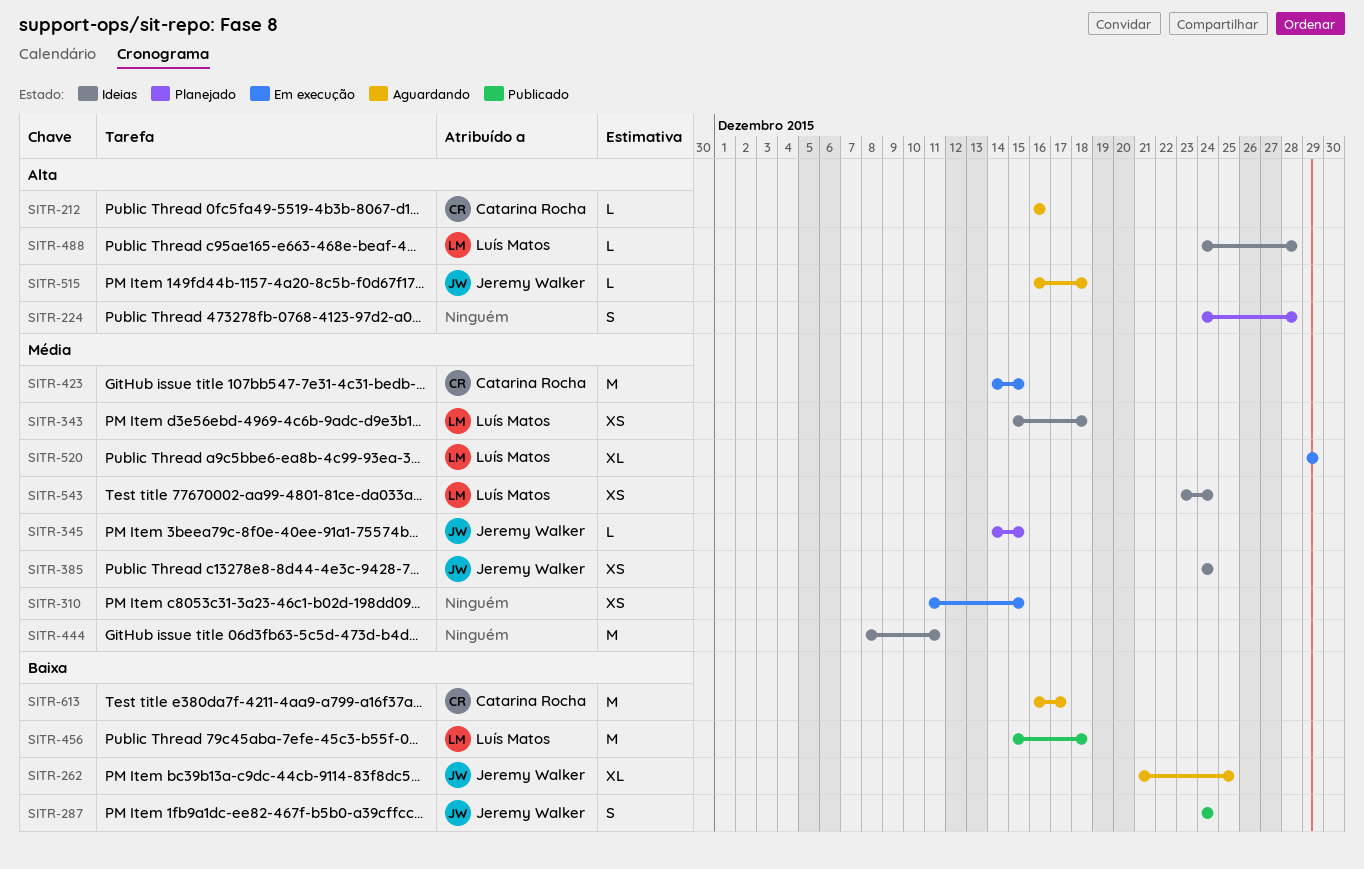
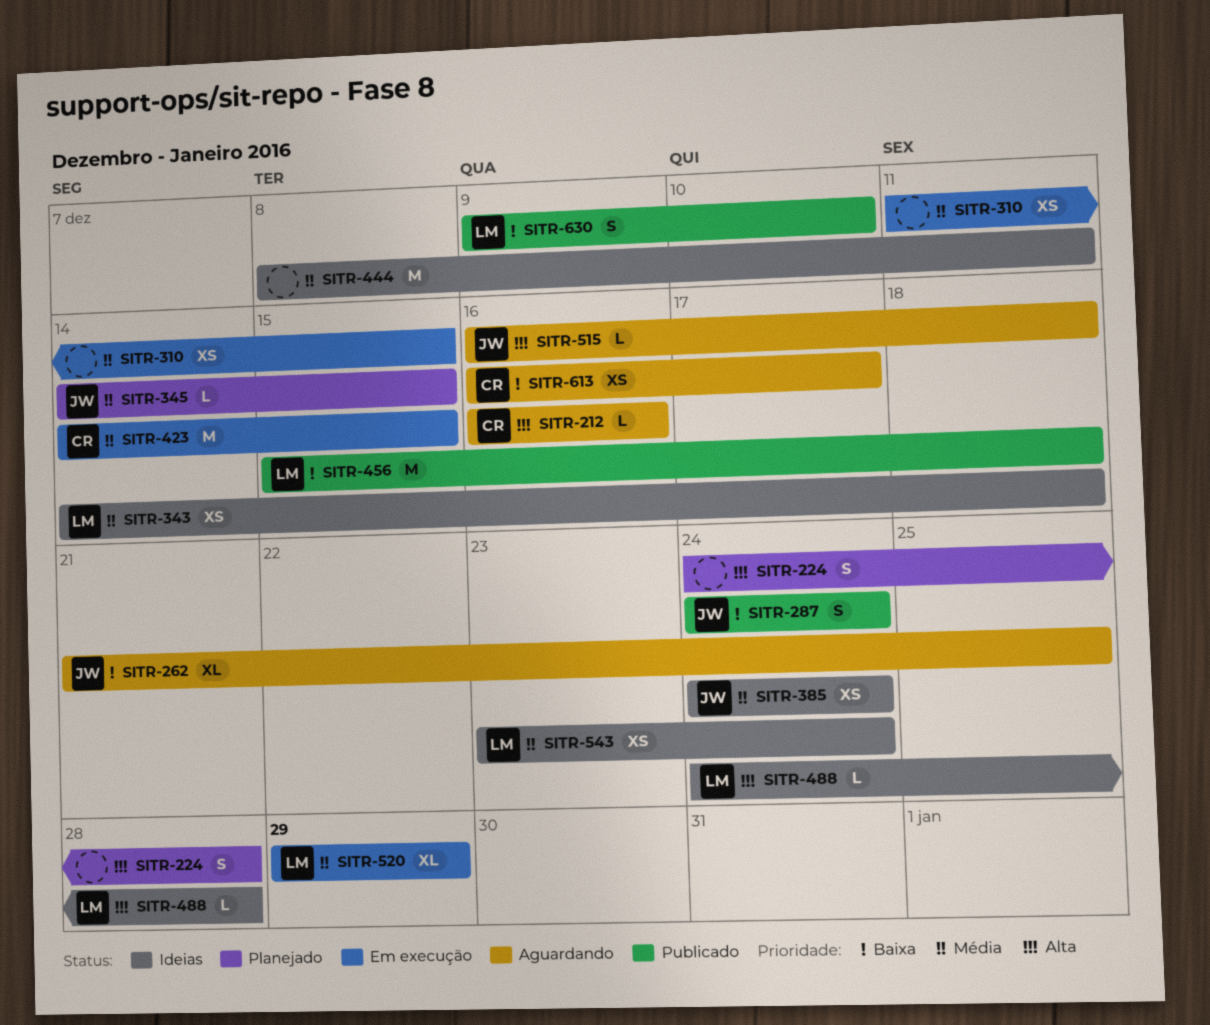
SITR-343, start: Dec 15 -> Dec 14
SITR-613, estimate: M -> XS
SITR-630: none -> present

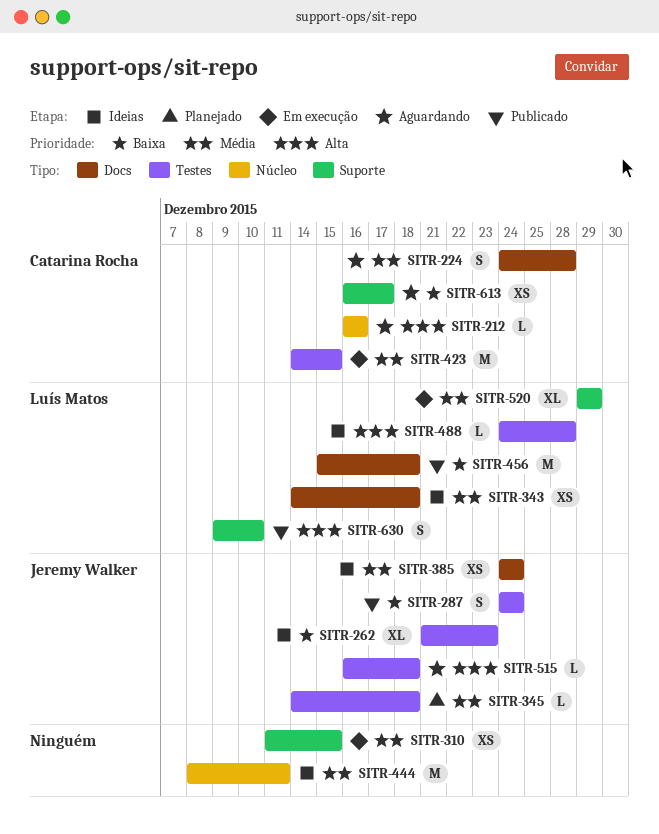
SITR-224, status: Planejado -> Aguardando
SITR-224, owner: none -> Catarina Rocha
SITR-224, priority: Alta -> Média
SITR-262, status: Aguardando -> Ideias
SITR-262, due: Dec 25 -> Dec 23
SITR-345, due: Dec 15 -> Dec 18
SITR-543: present -> none
SITR-630, priority: Baixa -> Alta

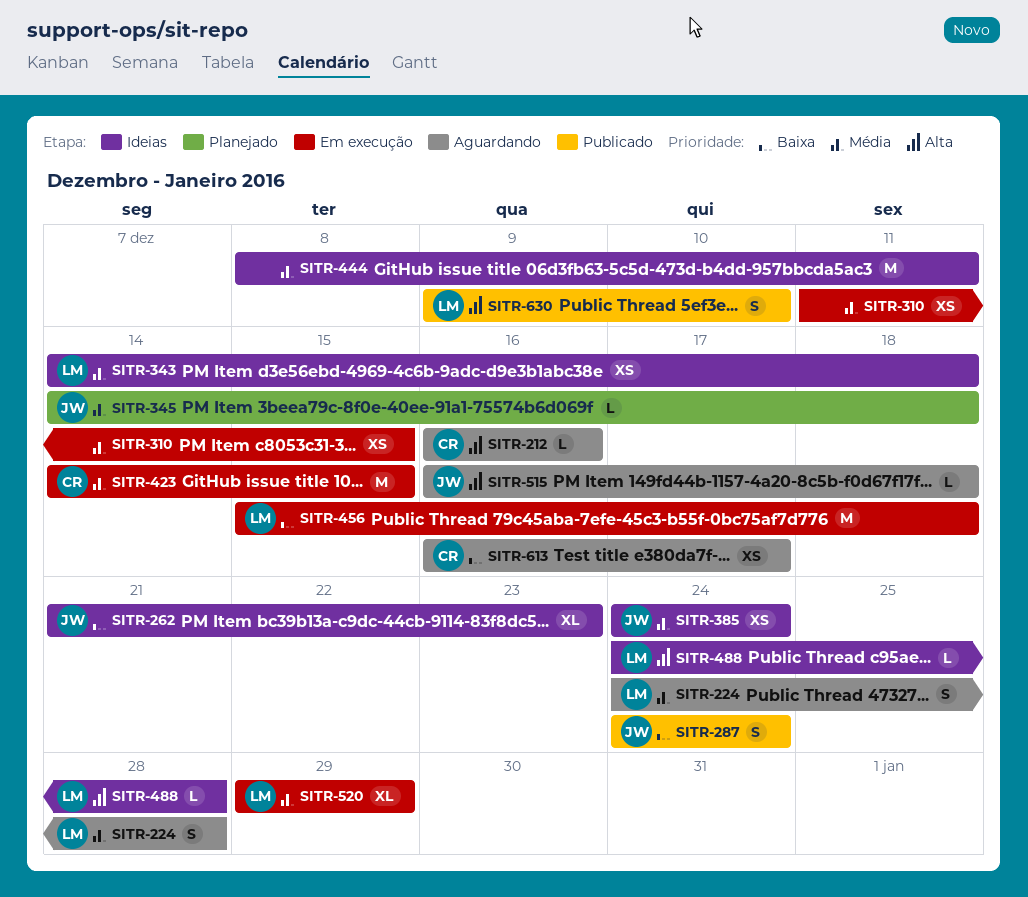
SITR-224, owner: Catarina Rocha -> Luís Matos
SITR-456, status: Publicado -> Em execução

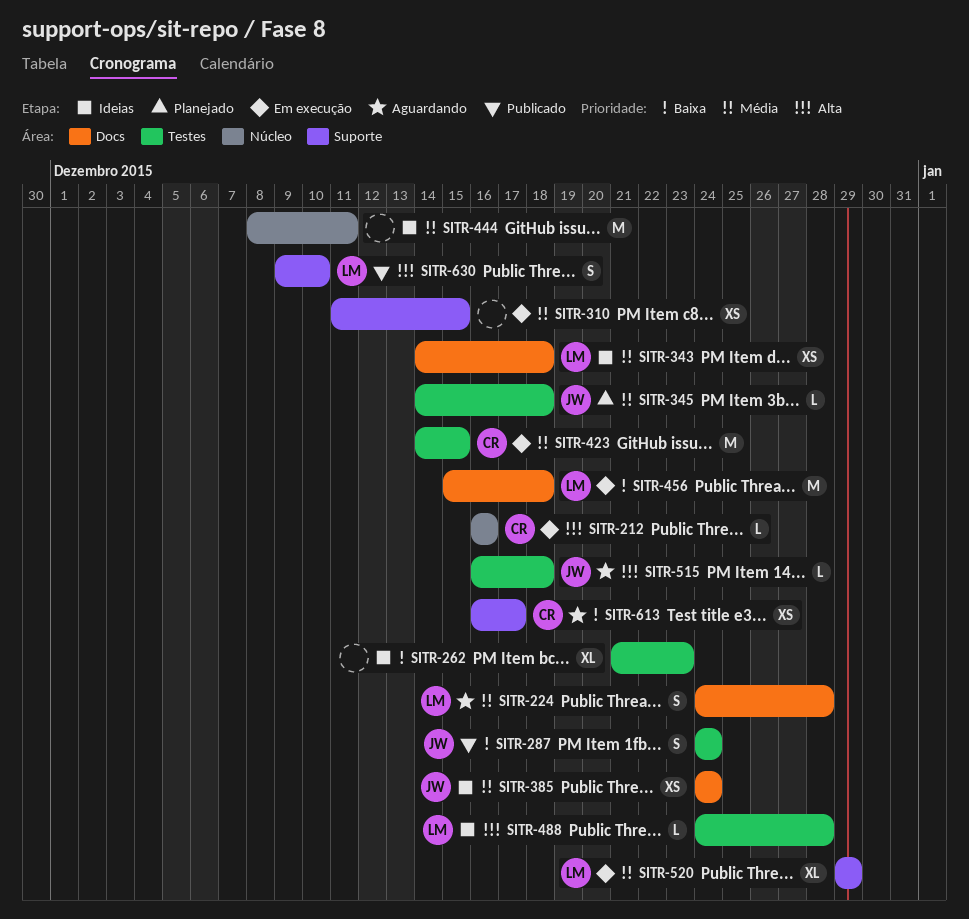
SITR-212, status: Aguardando -> Em execução
SITR-262, owner: JW -> none

